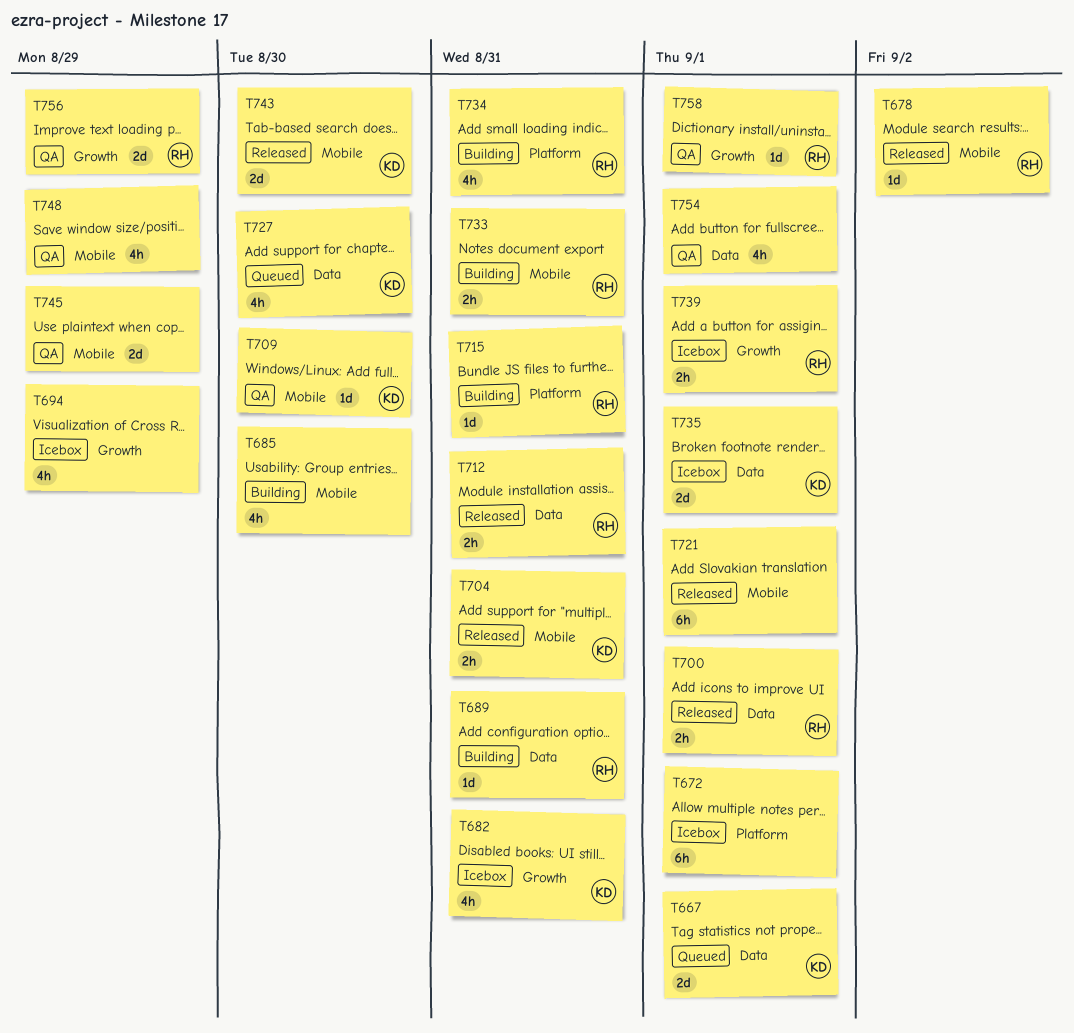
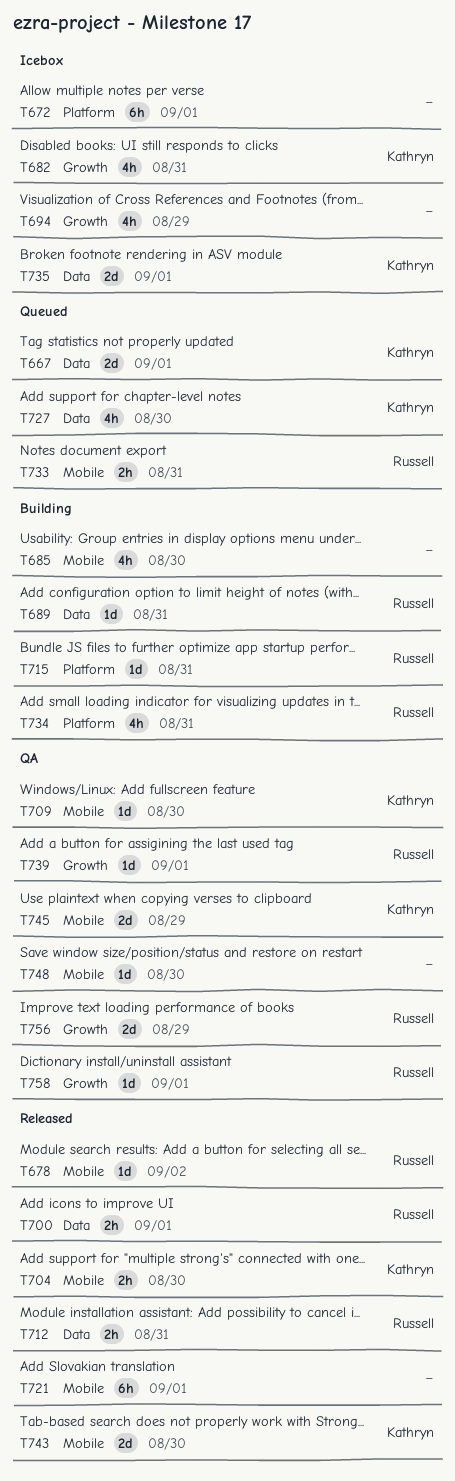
T704, due: Aug 31 -> Aug 30
T733, status: Building -> Queued
T739, status: Icebox -> QA
T739, estimate: 2h -> 1d
T745, owner: none -> Kathryn
T748, estimate: 4h -> 1d
T748, due: Aug 29 -> Aug 30
T754: present -> none

